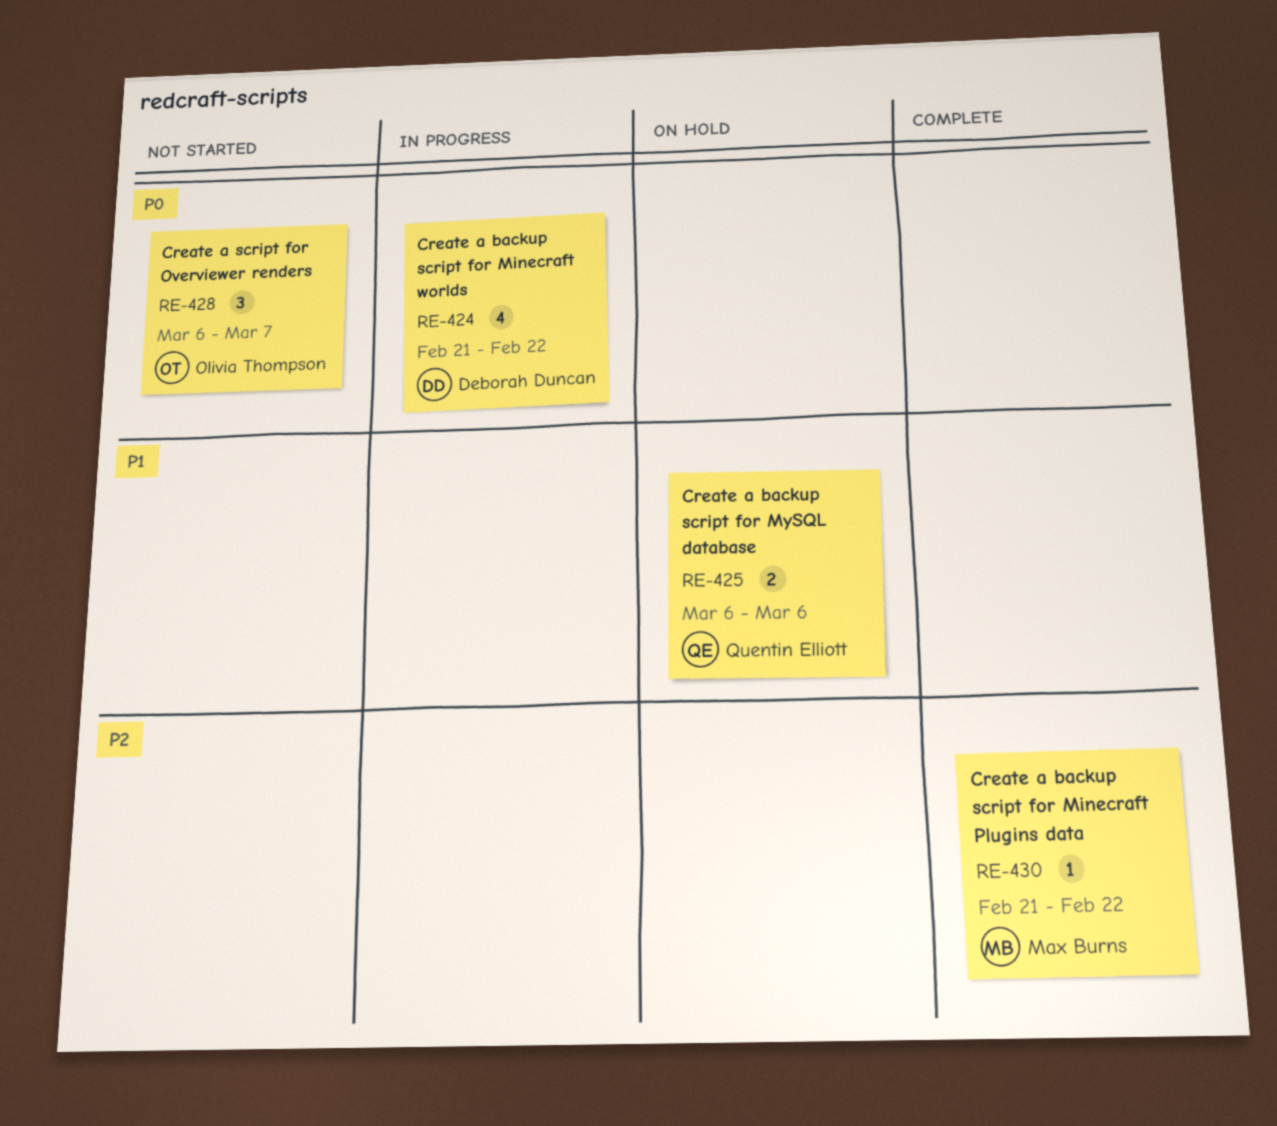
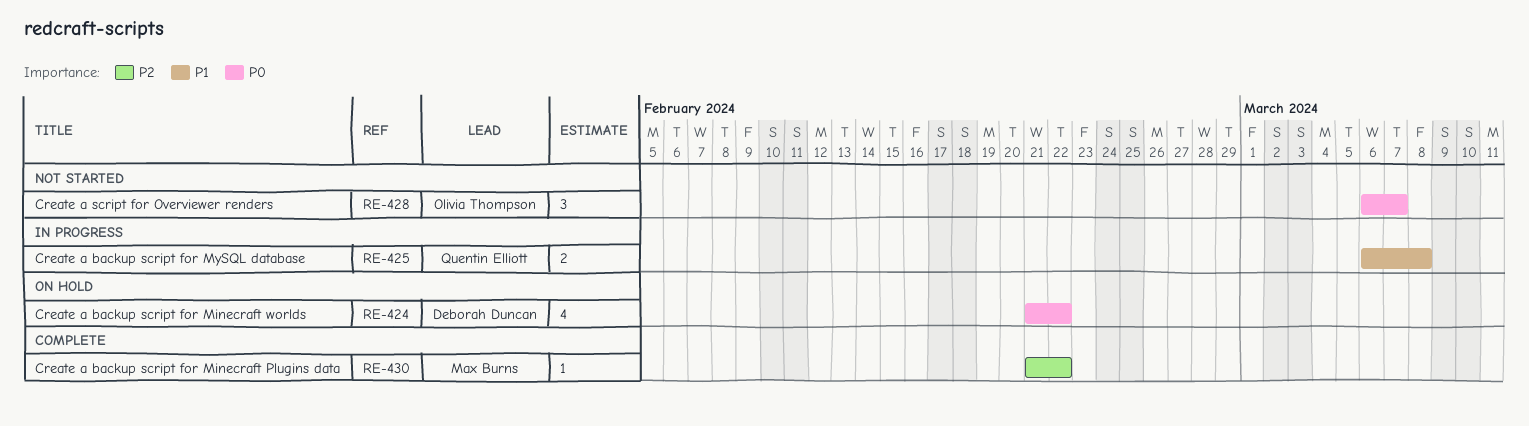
RE-424, status: In progress -> On hold
RE-425, status: On hold -> In progress
RE-425, due: Mar 6 -> Mar 8

